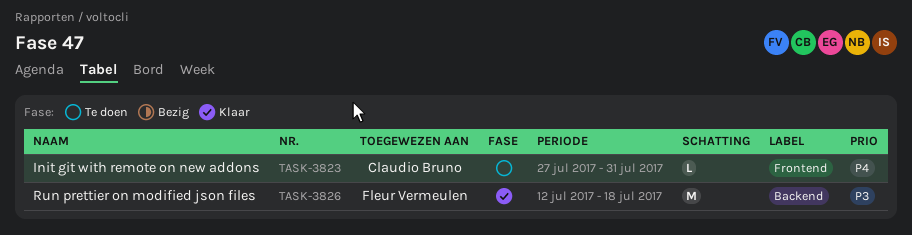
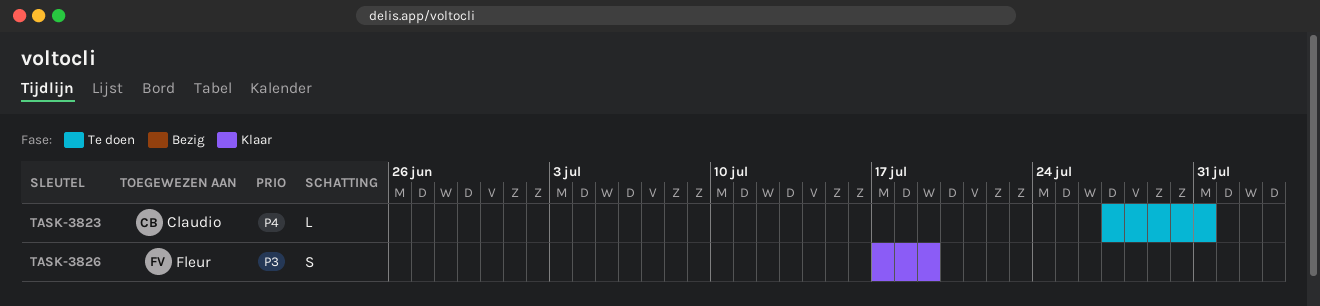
TASK-3826, estimate: M -> S
TASK-3826, start: Jul 12 -> Jul 17
TASK-3826, due: Jul 18 -> Jul 19

